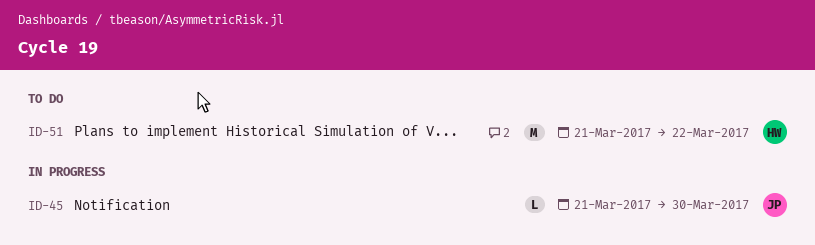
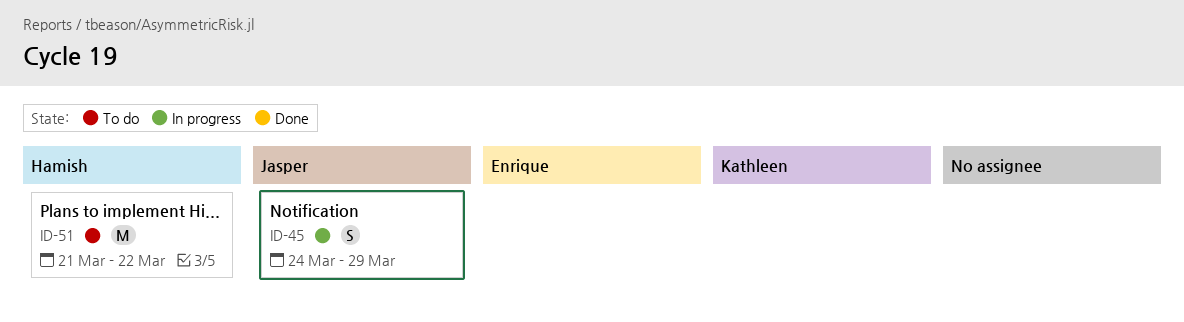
ID-45, estimate: L -> S
ID-45, start: Mar 21 -> Mar 24
ID-45, due: Mar 30 -> Mar 29

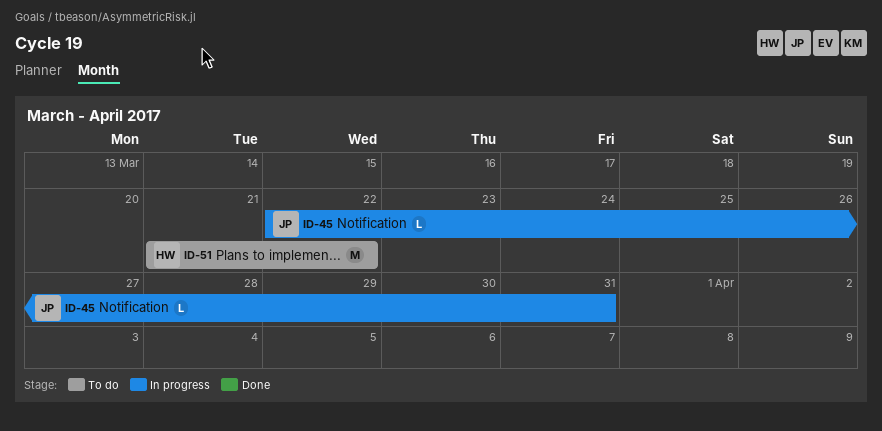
ID-45, estimate: S -> L
ID-45, start: Mar 24 -> Mar 22
ID-45, due: Mar 29 -> Mar 31

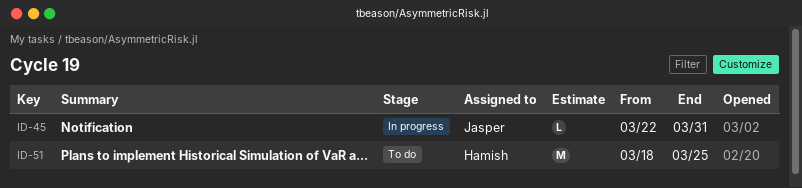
ID-51, start: Mar 21 -> Mar 18
ID-51, due: Mar 22 -> Mar 25

